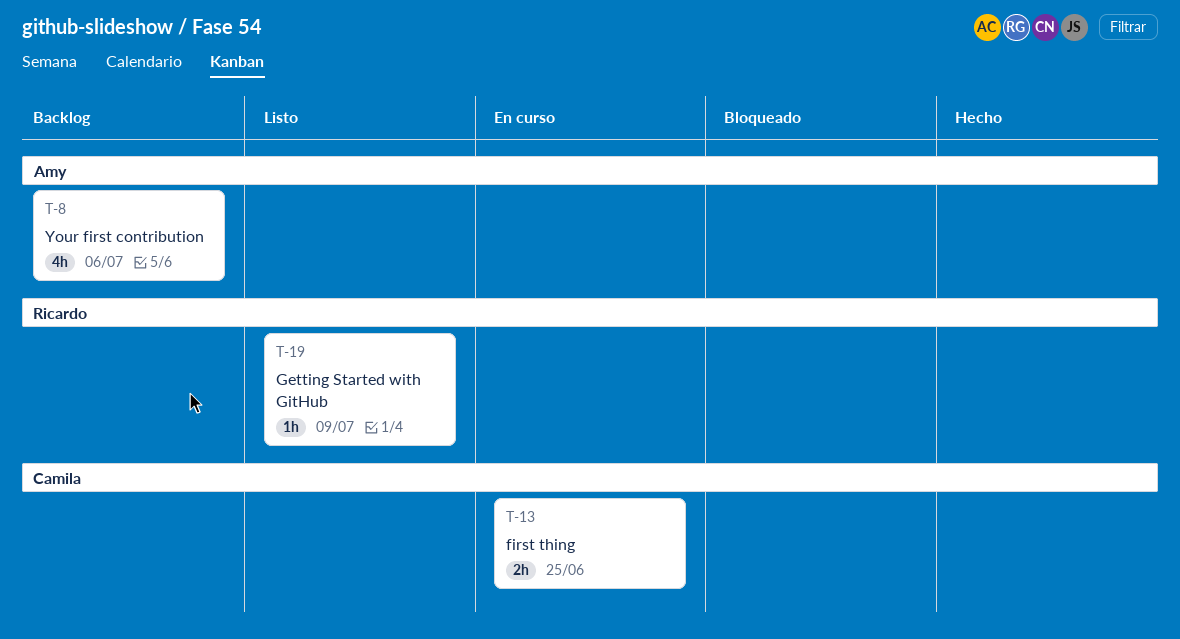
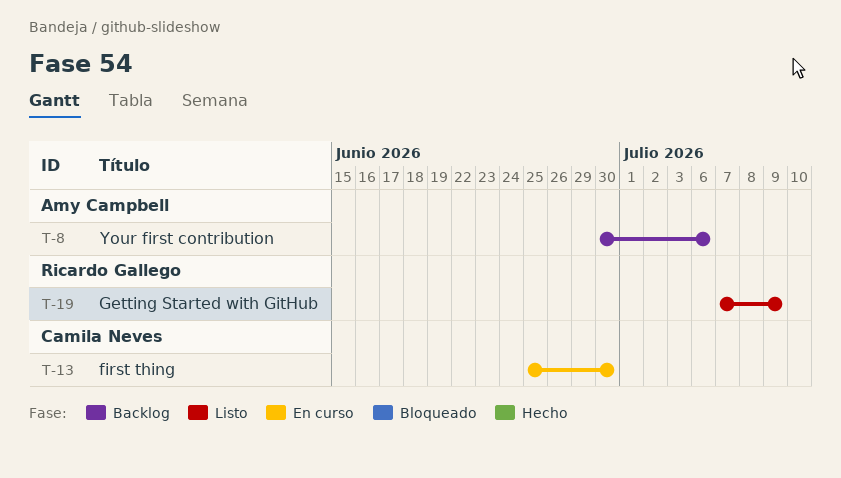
T-13, due: Jun 25 -> Jun 30

